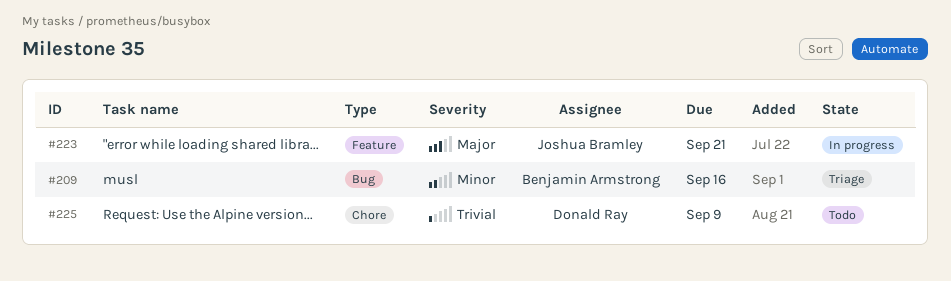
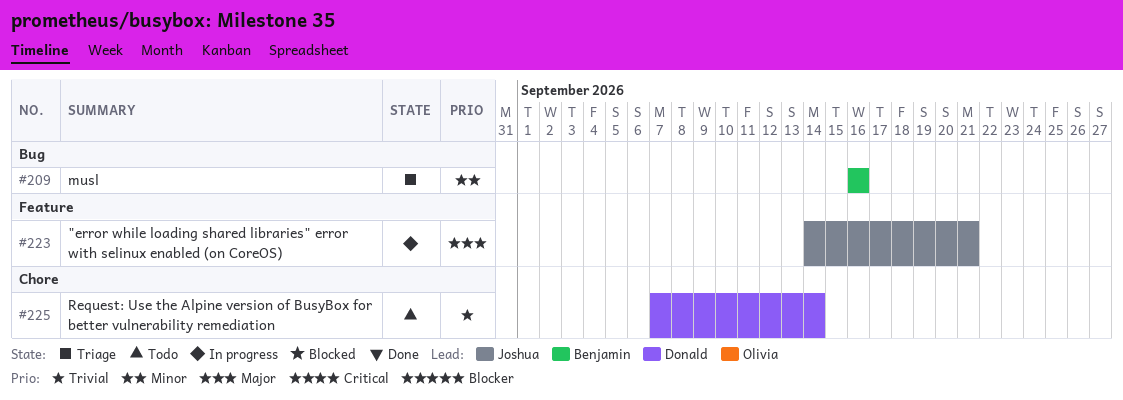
#225, due: Sep 9 -> Sep 14

